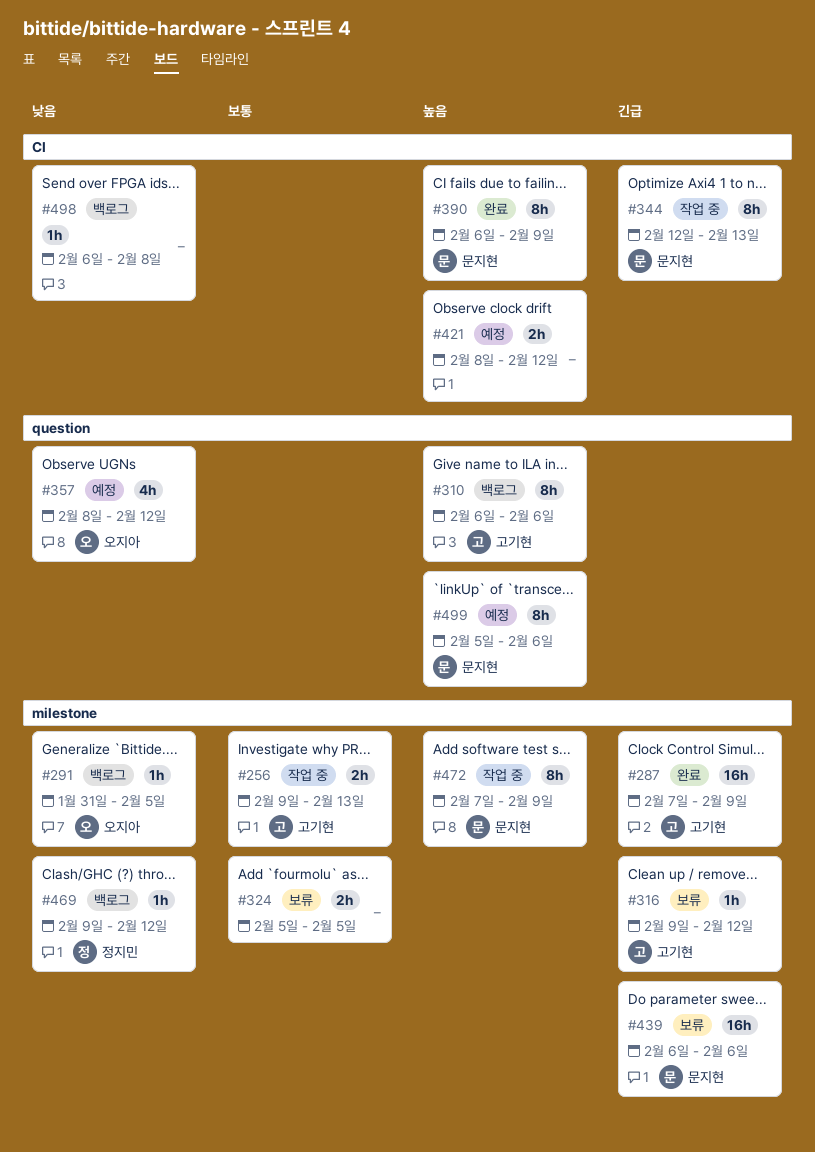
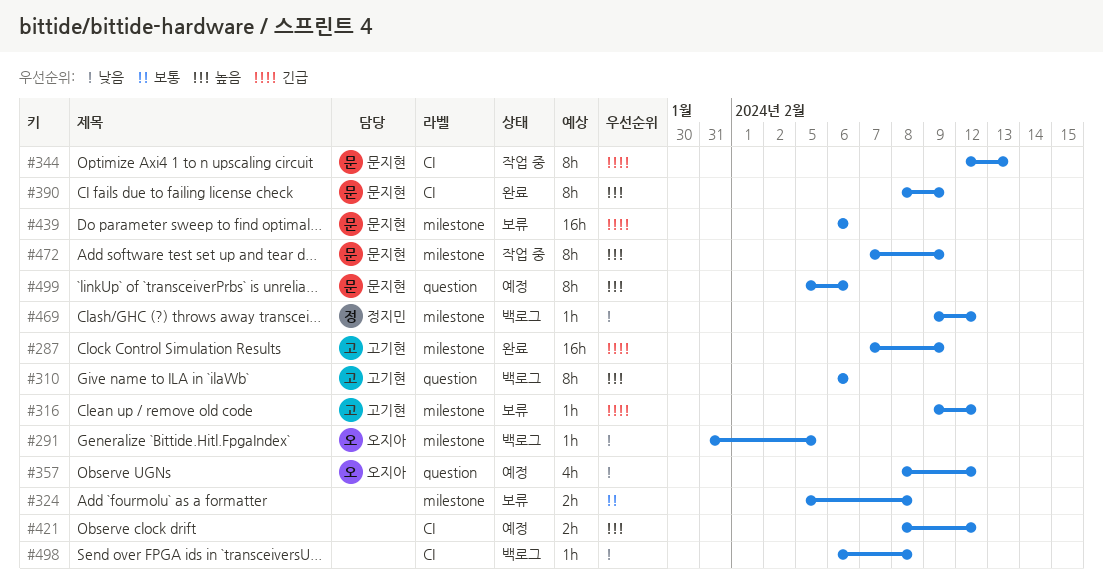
#256: present -> none
#324, due: Feb 5 -> Feb 8
#390, start: Feb 6 -> Feb 8

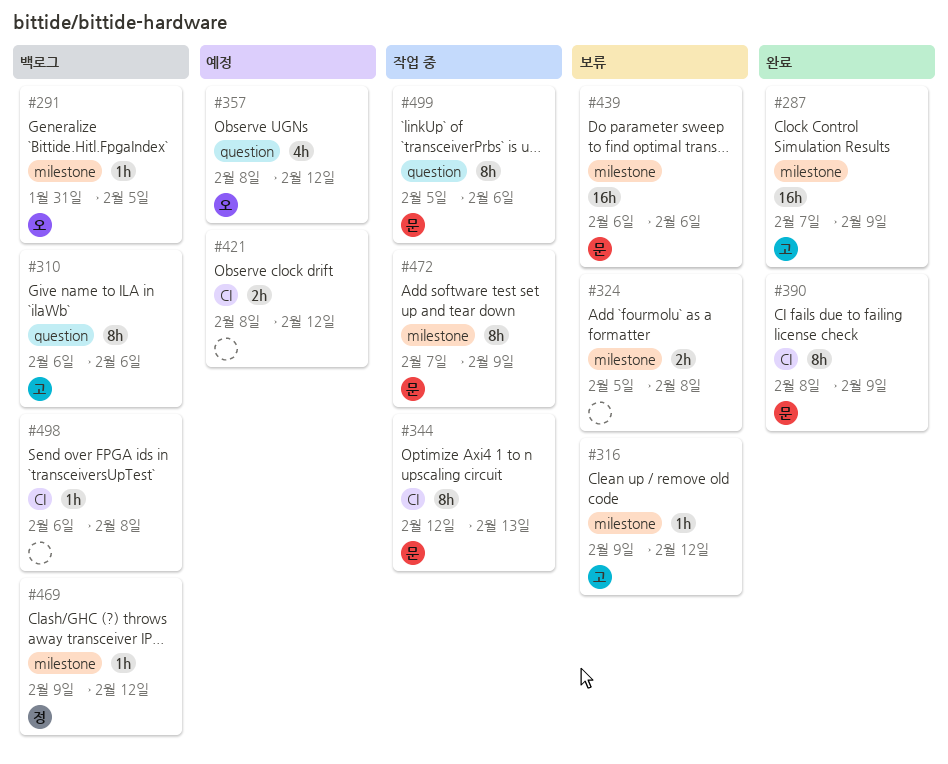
#499, status: 예정 -> 작업 중

